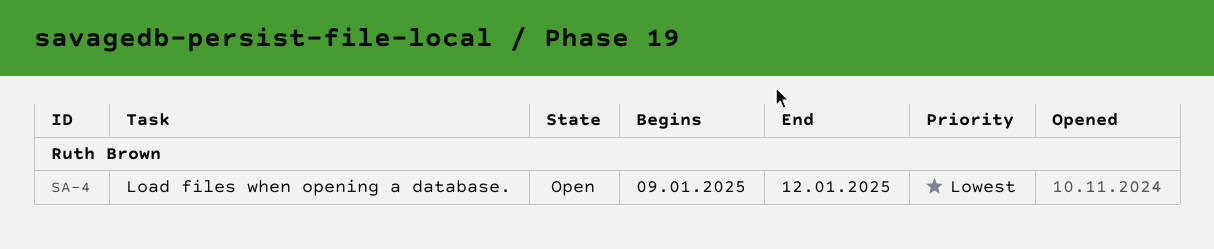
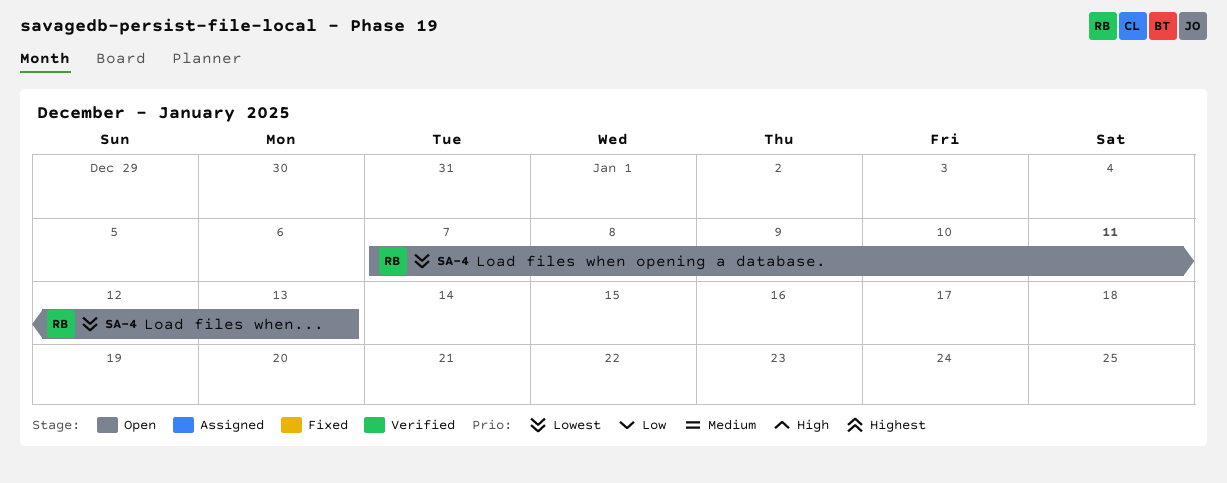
SA-4, start: Jan 9 -> Jan 7
SA-4, due: Jan 12 -> Jan 13

